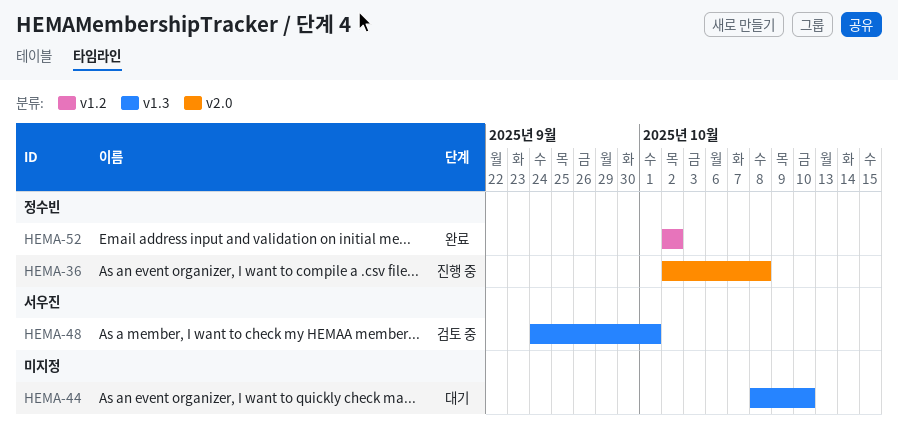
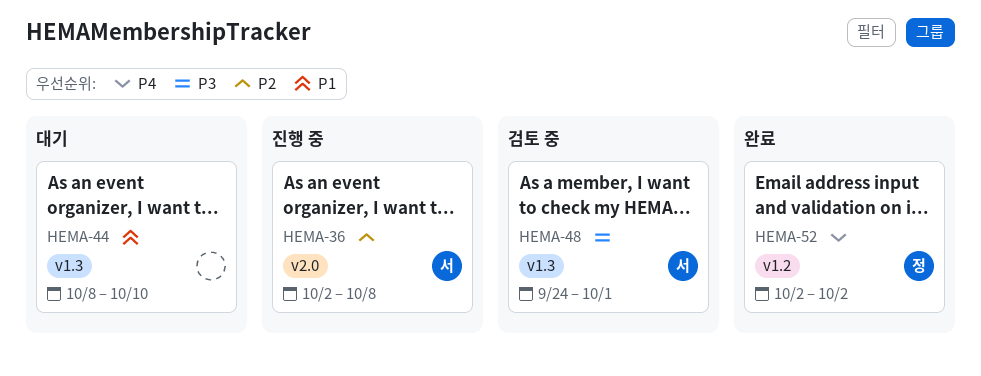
HEMA-36, owner: 정수빈 -> 서우진

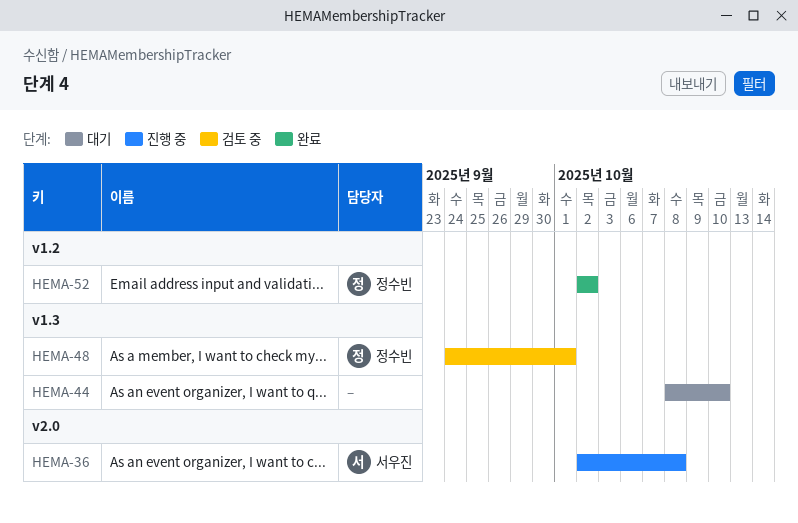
HEMA-48, owner: 서우진 -> 정수빈

